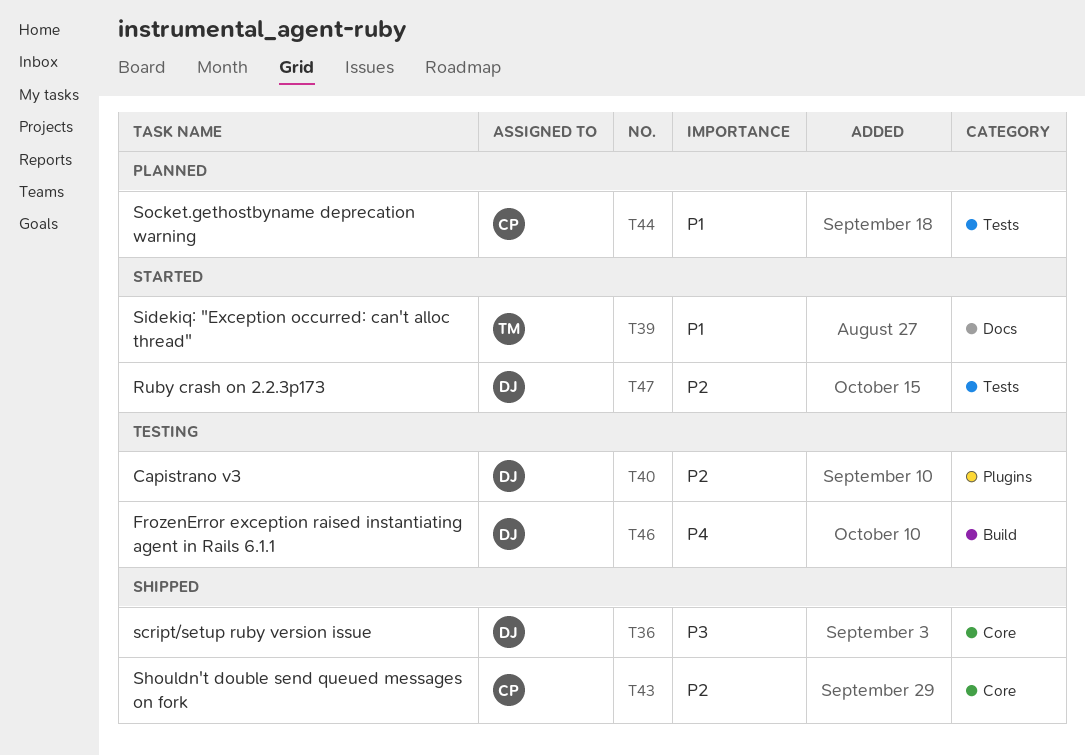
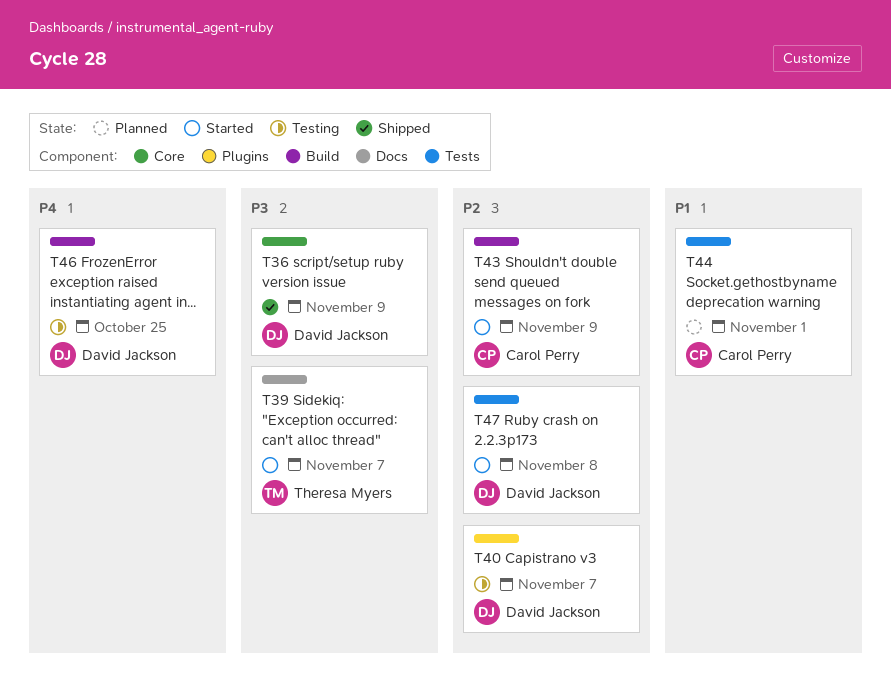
T39, priority: P1 -> P3
T43, status: Shipped -> Started
T43, label: Core -> Build

